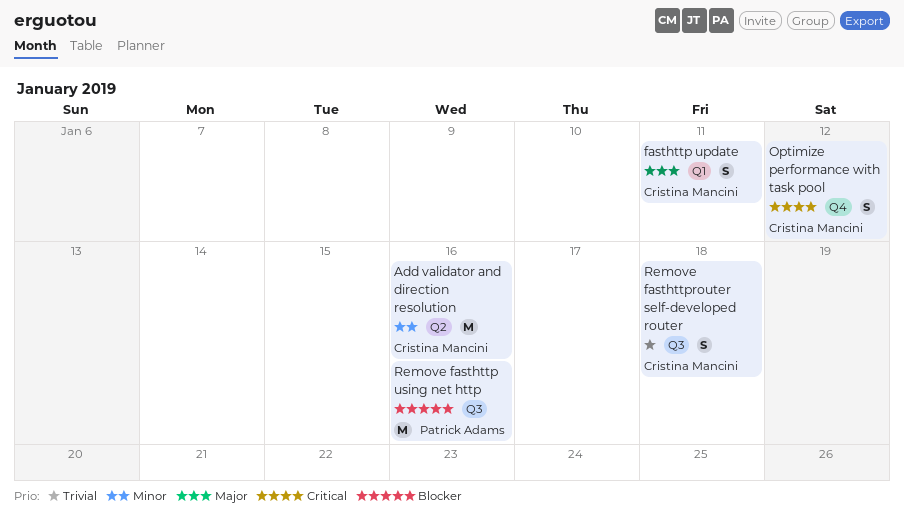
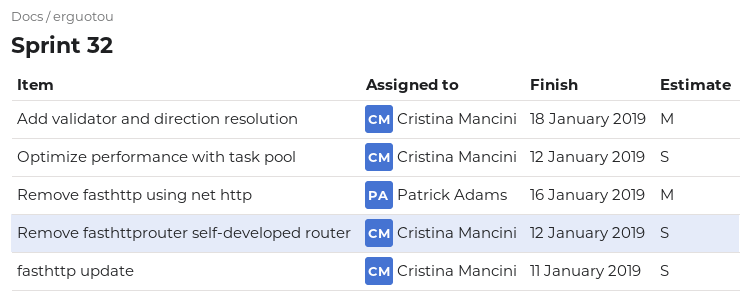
Add validator and direction resolution, due: Jan 16 -> Jan 18
Remove fasthttprouter self-developed router, due: Jan 18 -> Jan 12

